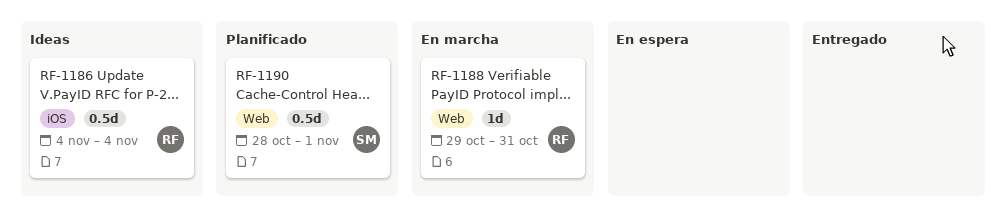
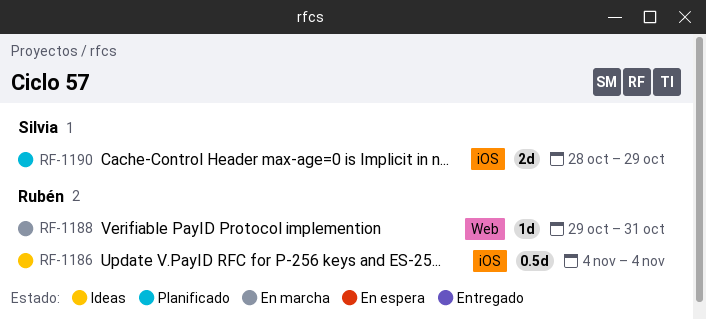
RF-1190, label: Web -> iOS
RF-1190, estimate: 0.5d -> 2d
RF-1190, due: Nov 1 -> Oct 29

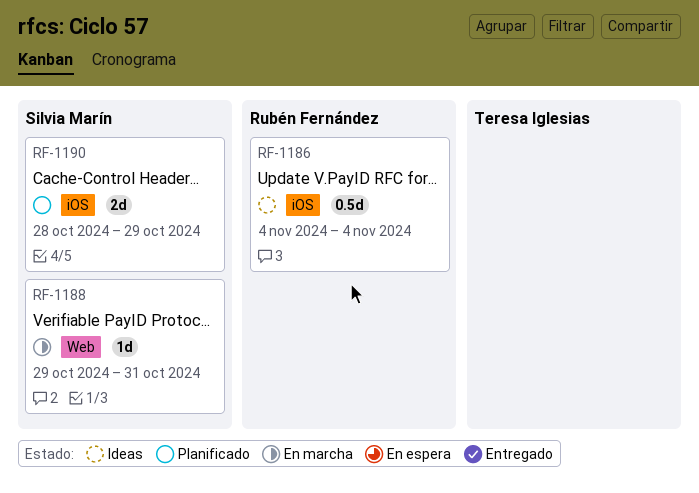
RF-1188, owner: Rubén Fernández -> Silvia Marín

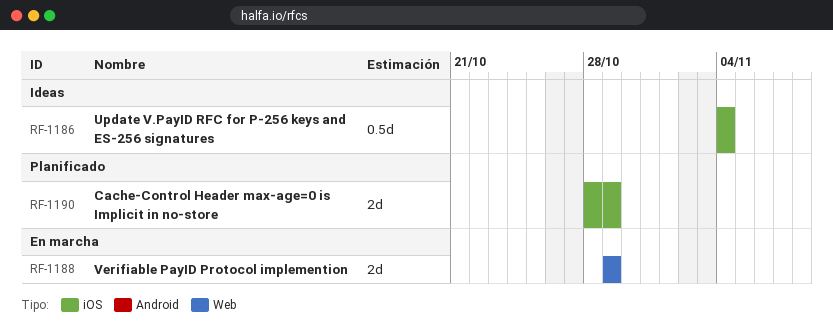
RF-1188, estimate: 1d -> 2d
RF-1188, due: Oct 31 -> Oct 29

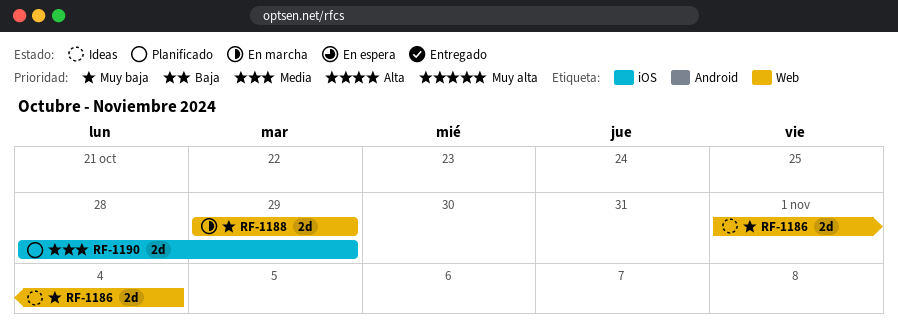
RF-1186, label: iOS -> Web
RF-1186, estimate: 0.5d -> 2d
RF-1186, start: Nov 4 -> Nov 1

